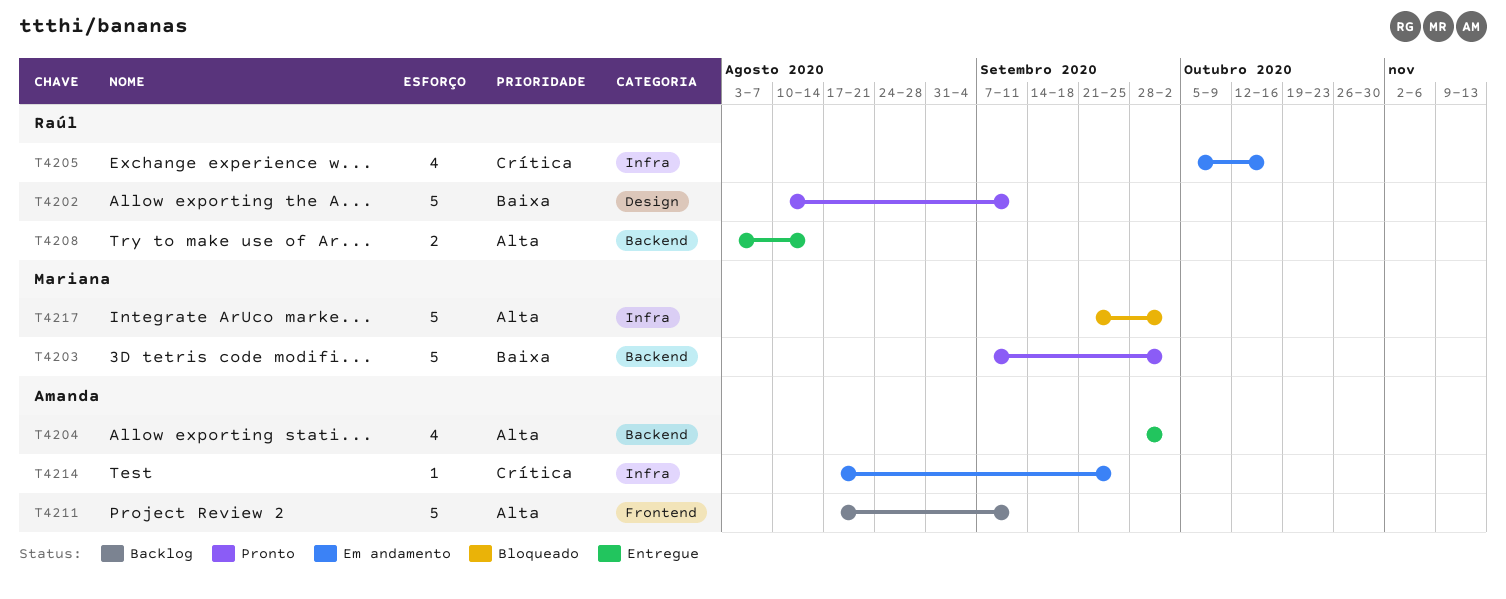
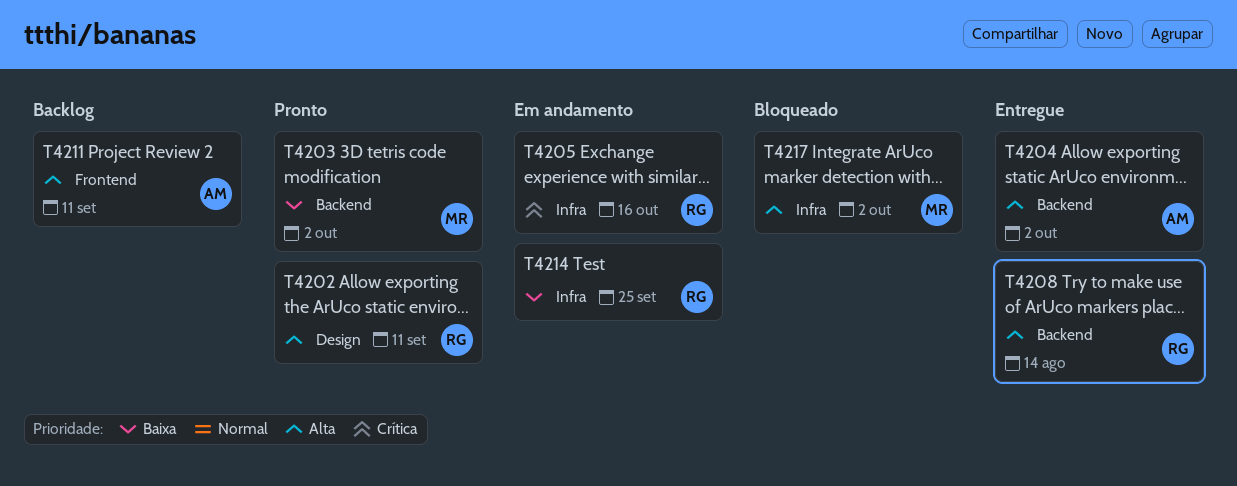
T4202, priority: Baixa -> Alta
T4214, owner: Amanda -> Raúl
T4214, priority: Crítica -> Baixa

